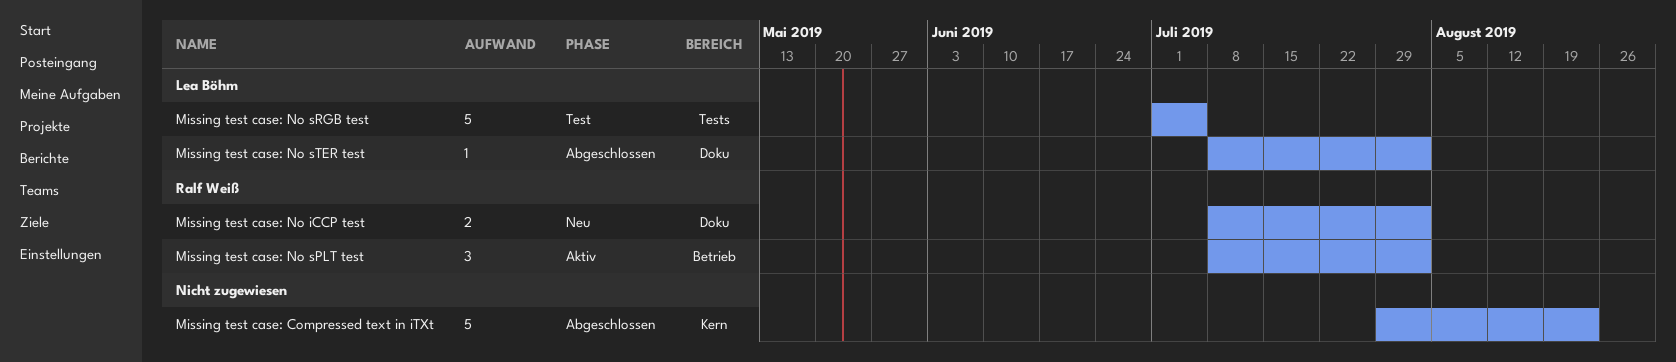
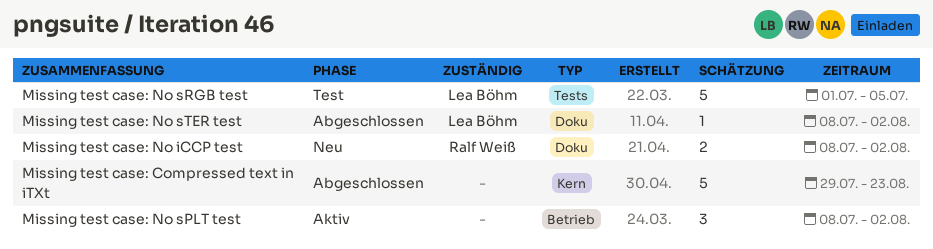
Missing test case: No sPLT test, owner: Ralf Weiß -> none

